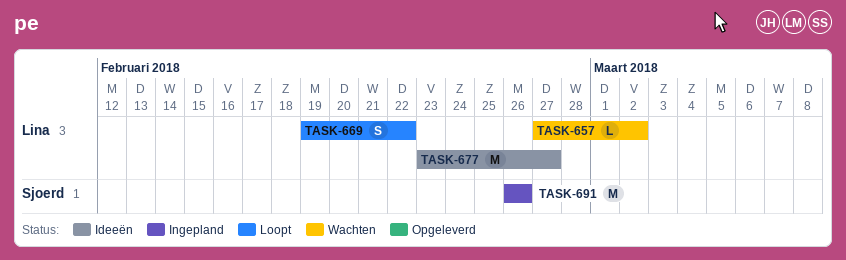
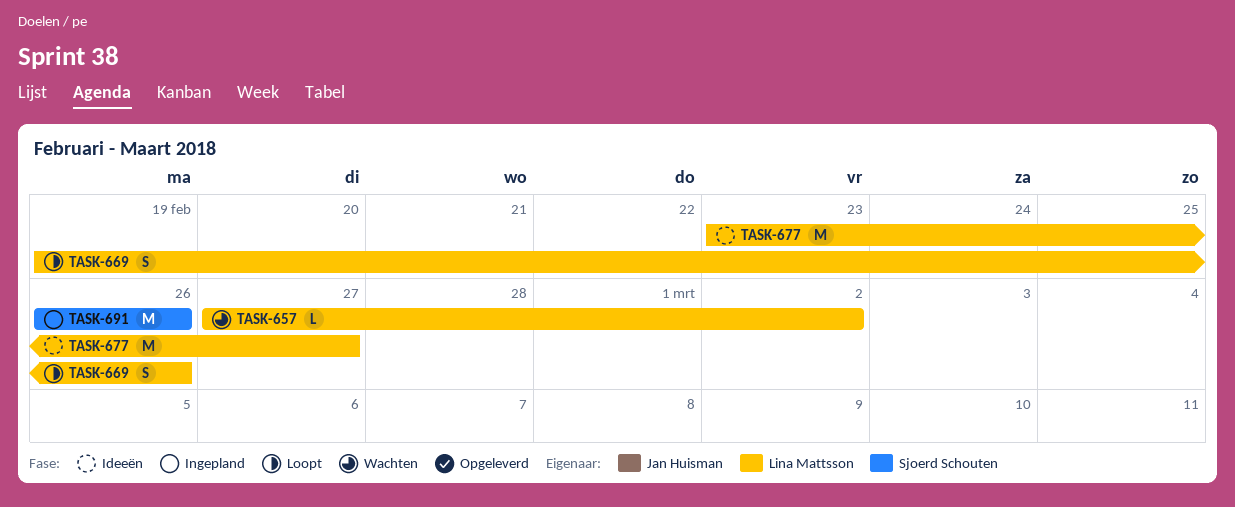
TASK-669, due: Feb 22 -> Feb 26

